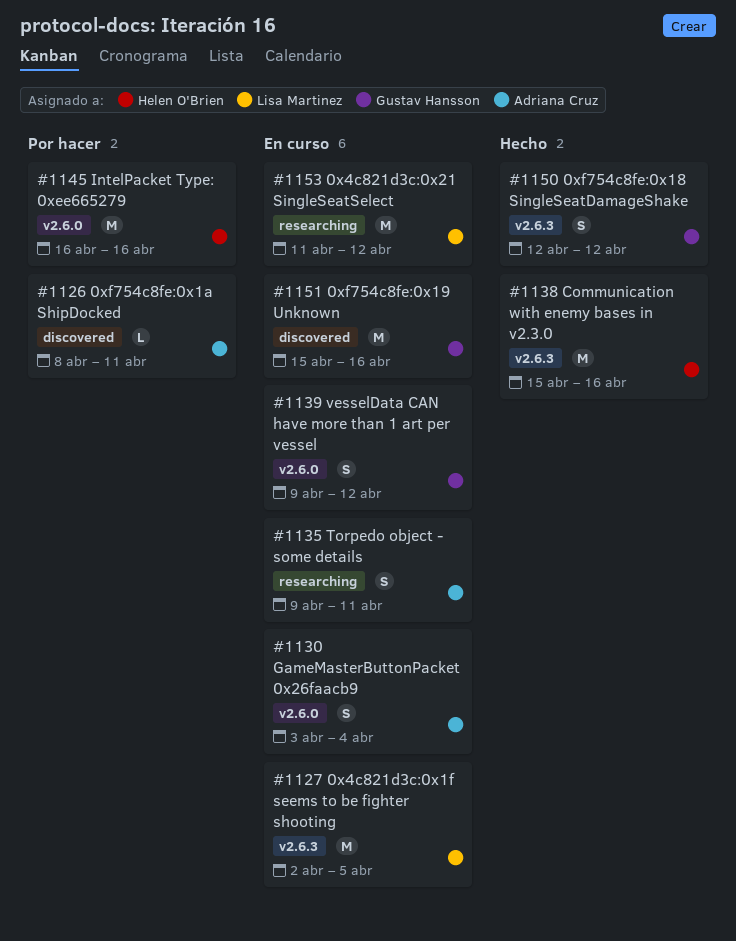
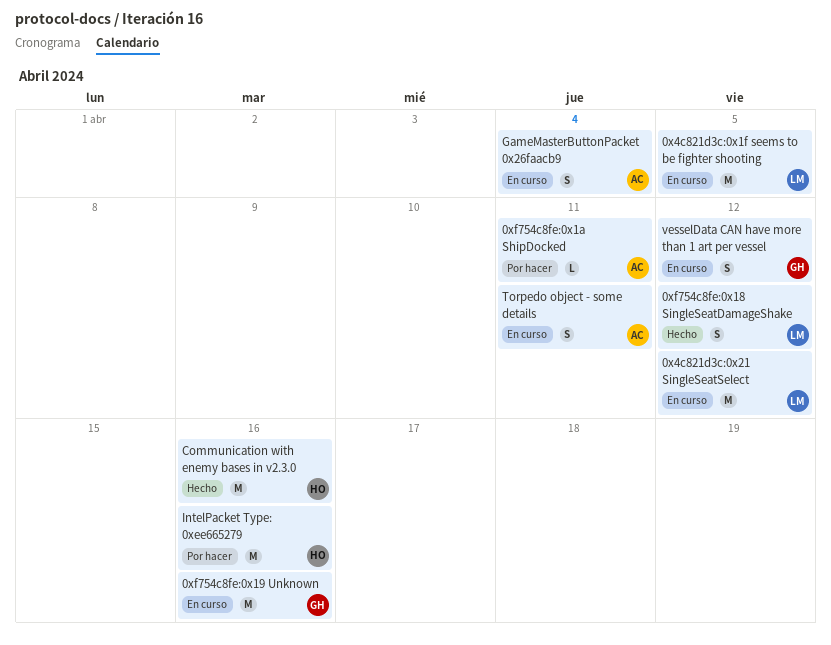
0xf754c8fe:0x18 SingleSeatDamageShake, owner: Gustav Hansson -> Lisa Martinez

